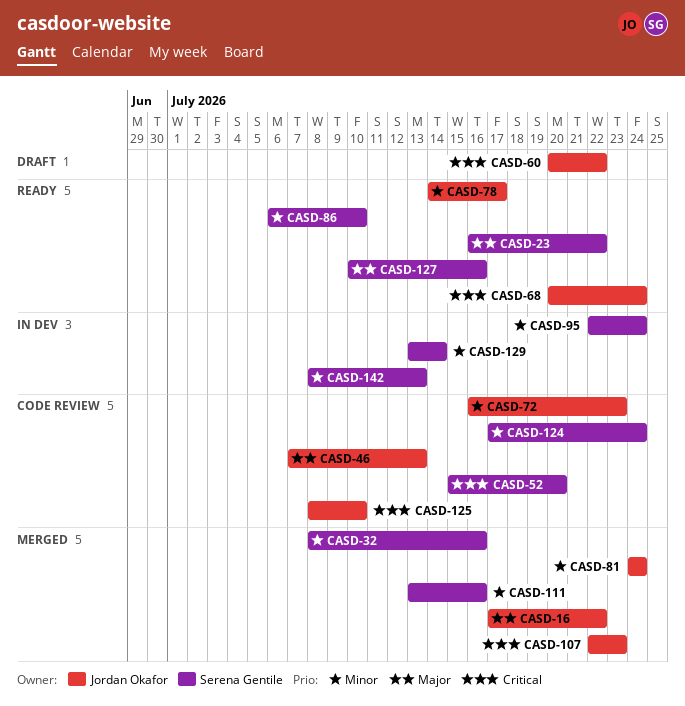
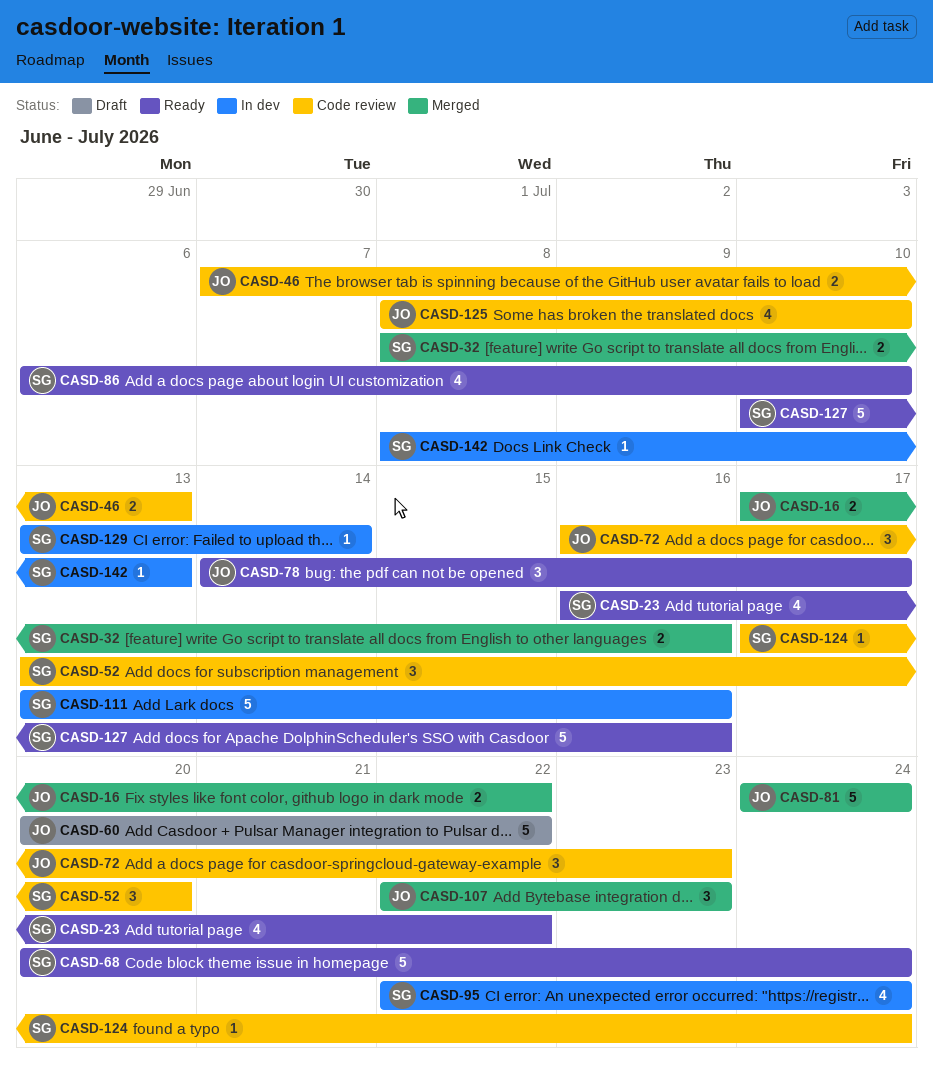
CASD-52, start: Jul 15 -> Jul 13
CASD-68, owner: Jordan Okafor -> Serena Gentile
CASD-111, status: Merged -> In dev

